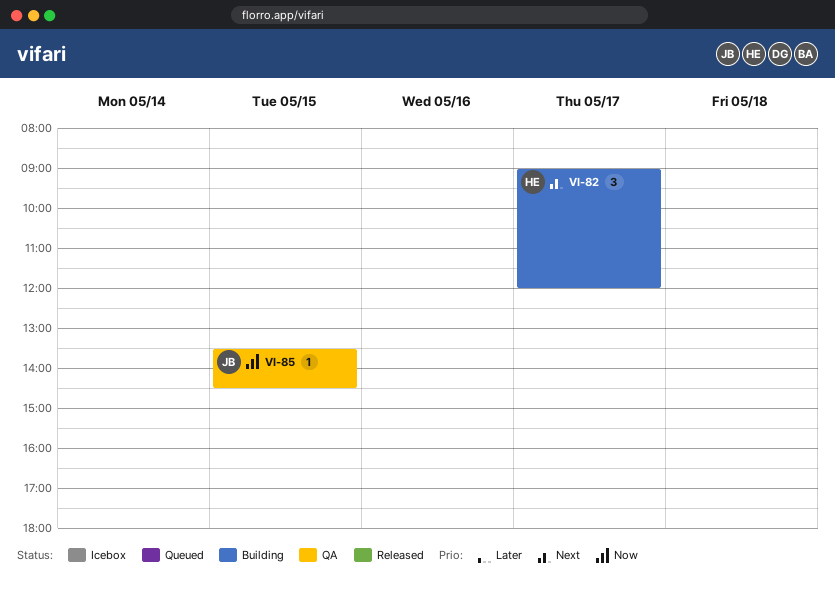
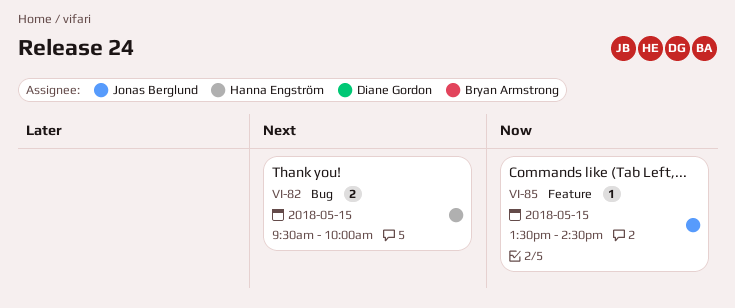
VI-82, estimate: 3 -> 2
VI-82, day: May 17 -> May 15
VI-82, begins: 09:00 -> 09:30
VI-82, ends: 12:00 -> 10:00

